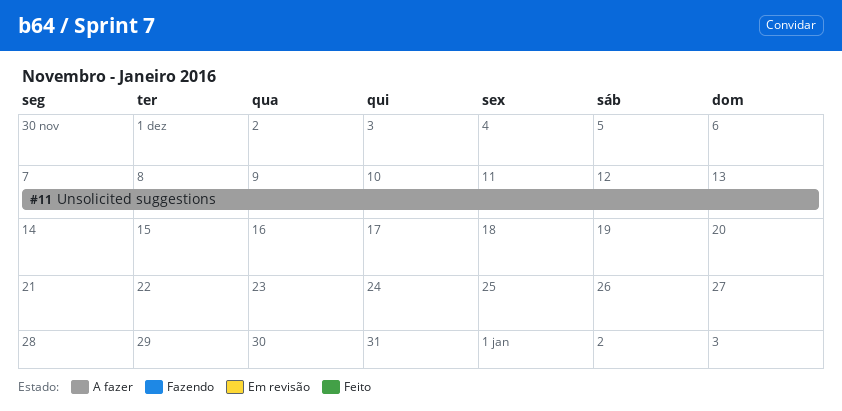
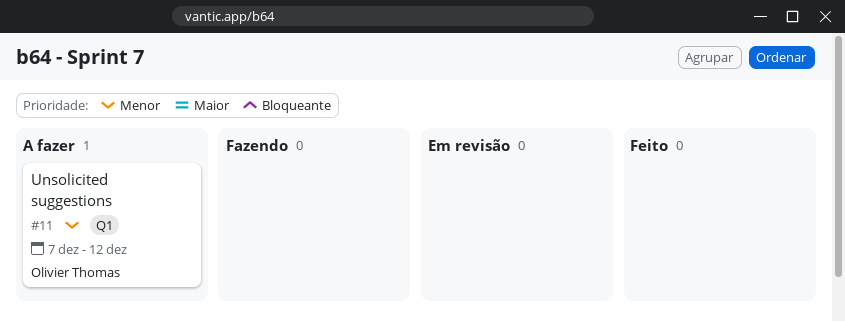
#11, due: Dec 13 -> Dec 12

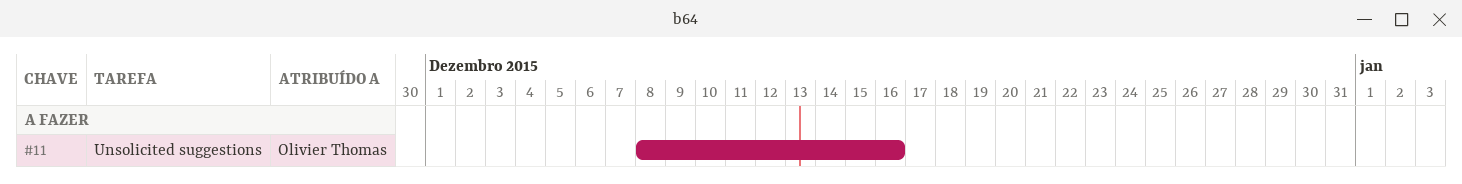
#11, start: Dec 7 -> Dec 8
#11, due: Dec 12 -> Dec 16

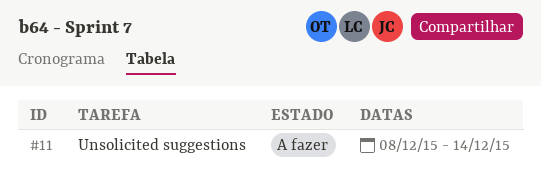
#11, due: Dec 16 -> Dec 14

